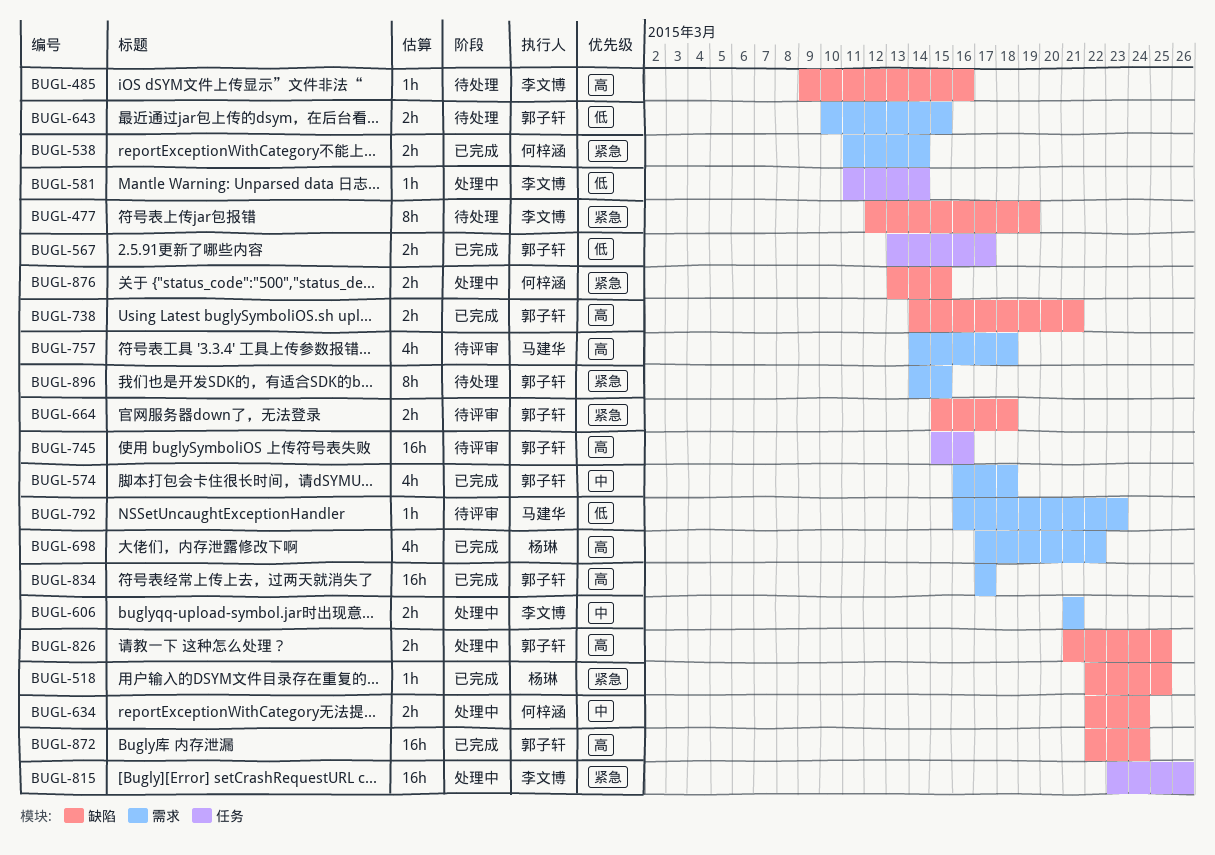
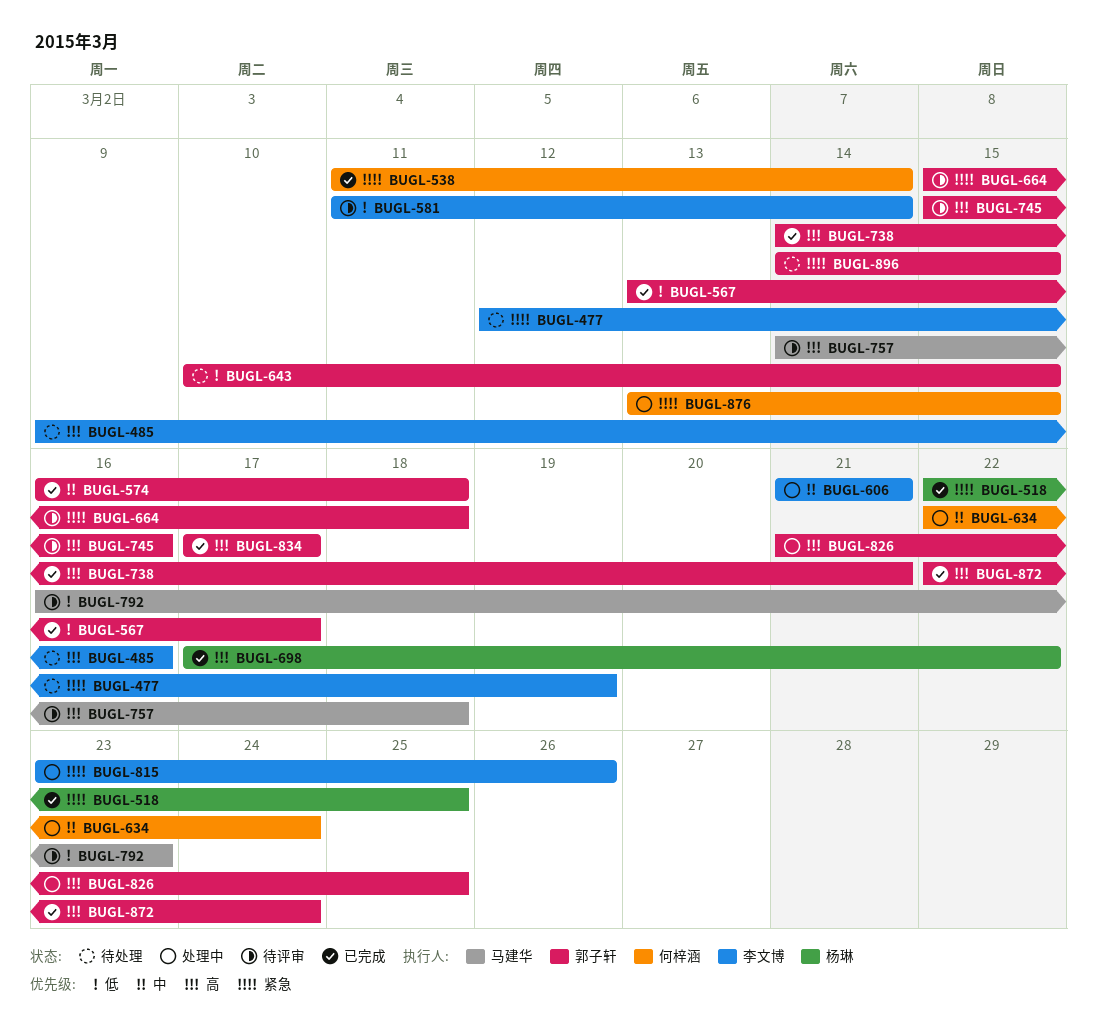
BUGL-581, status: 处理中 -> 待评审

